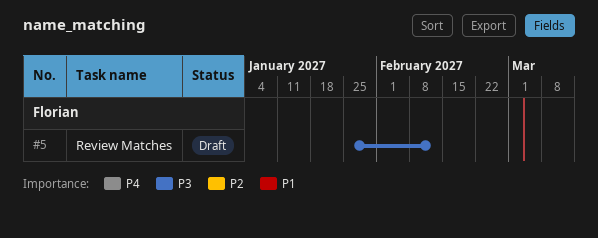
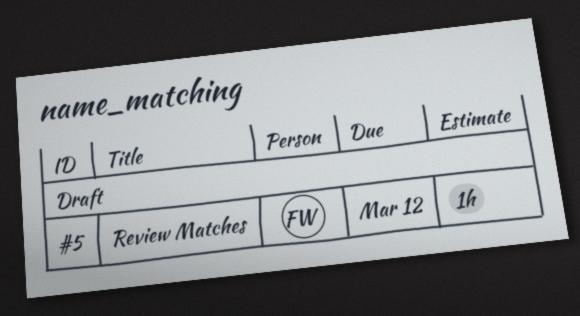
#5, due: Feb 12 -> Mar 12

